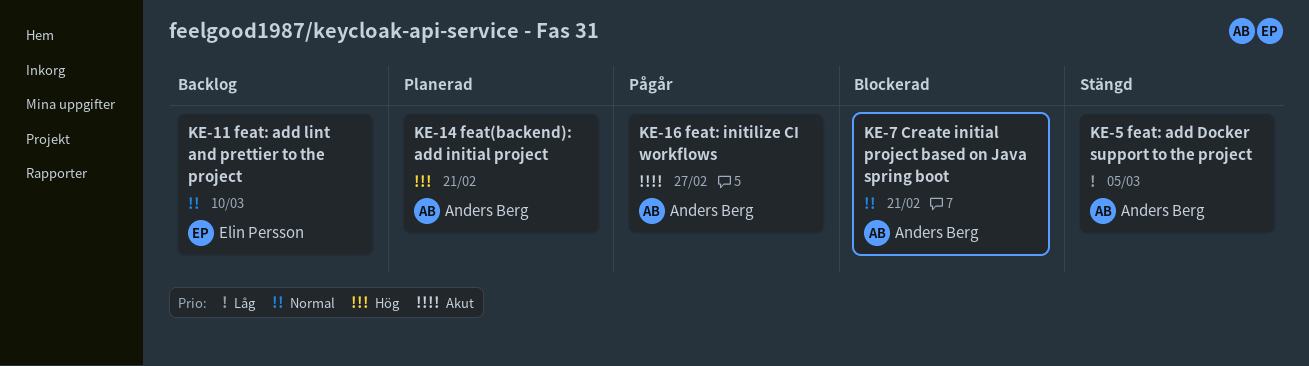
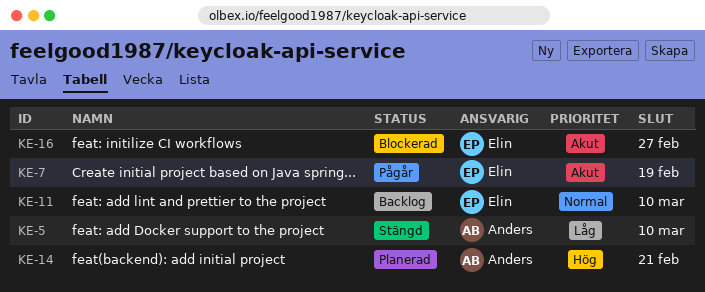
KE-5, due: Mar 5 -> Mar 10
KE-7, status: Blockerad -> Pågår
KE-7, owner: Anders Berg -> Elin Persson
KE-7, priority: Normal -> Akut
KE-7, due: Feb 21 -> Feb 19
KE-16, status: Pågår -> Blockerad
KE-16, owner: Anders Berg -> Elin Persson

